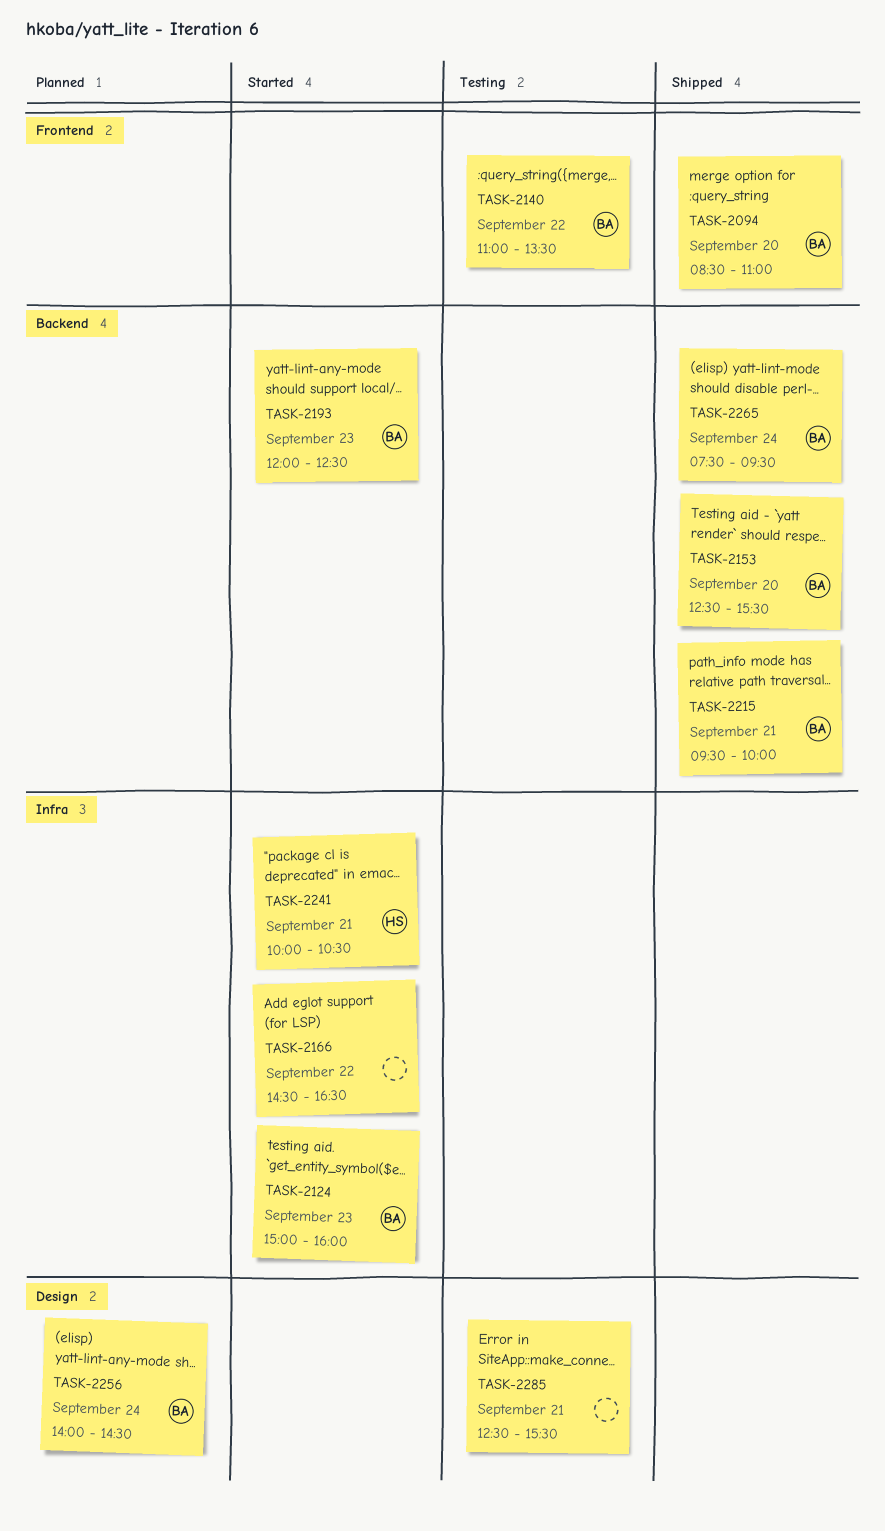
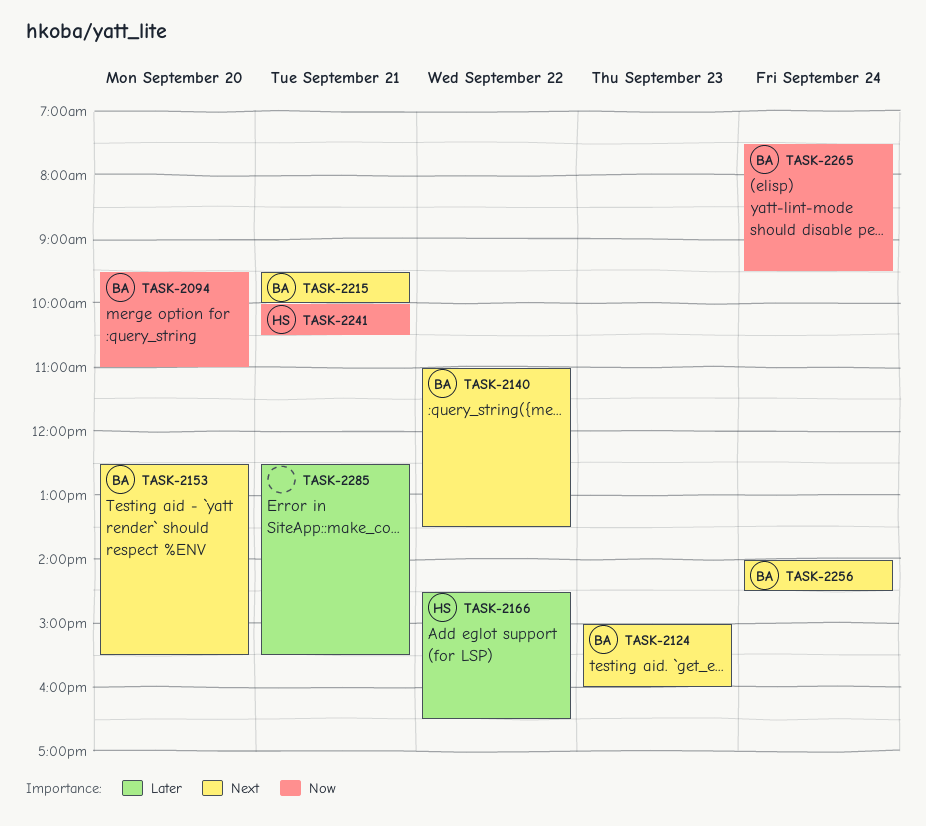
TASK-2094, begins: 08:30 -> 09:30
TASK-2166, owner: none -> HS
TASK-2193: present -> none

